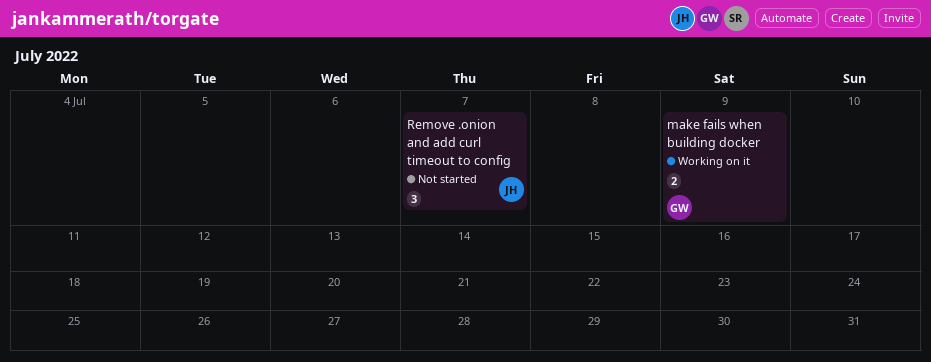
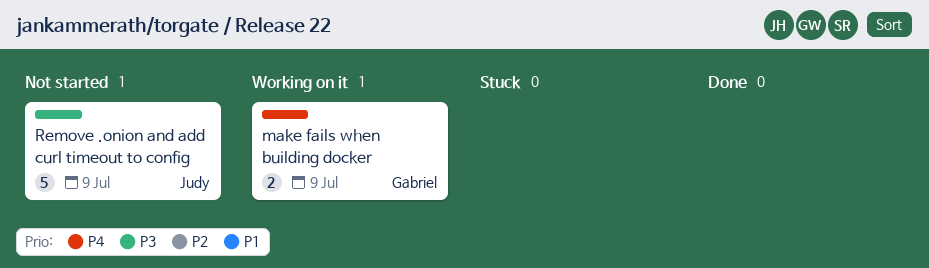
Remove .onion and add curl timeout to config, estimate: 3 -> 5
Remove .onion and add curl timeout to config, due: Jul 7 -> Jul 9

